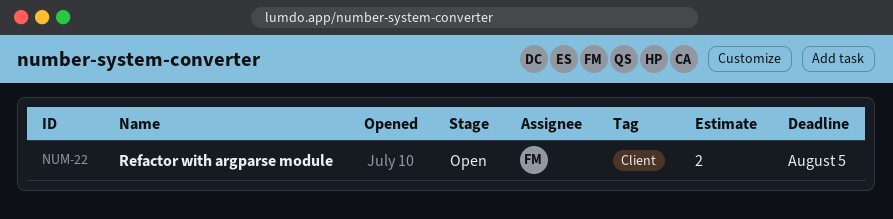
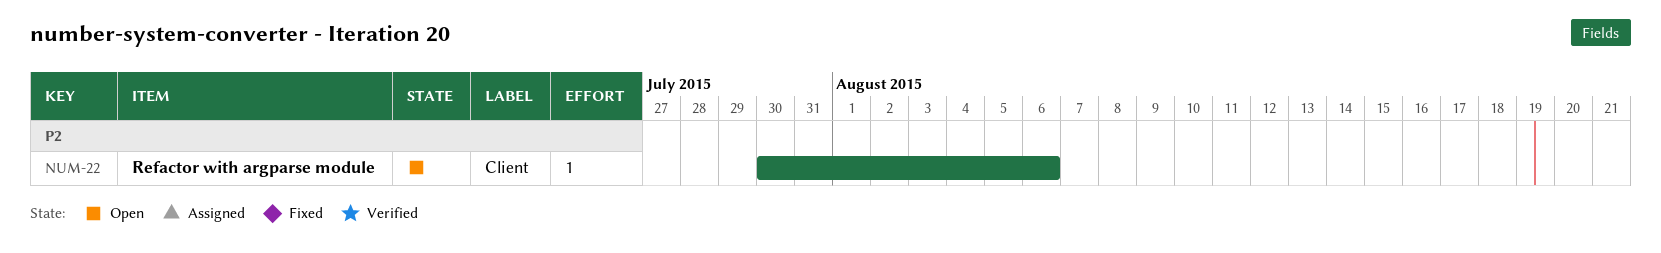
NUM-22, estimate: 2 -> 1
NUM-22, due: Aug 5 -> Aug 6

